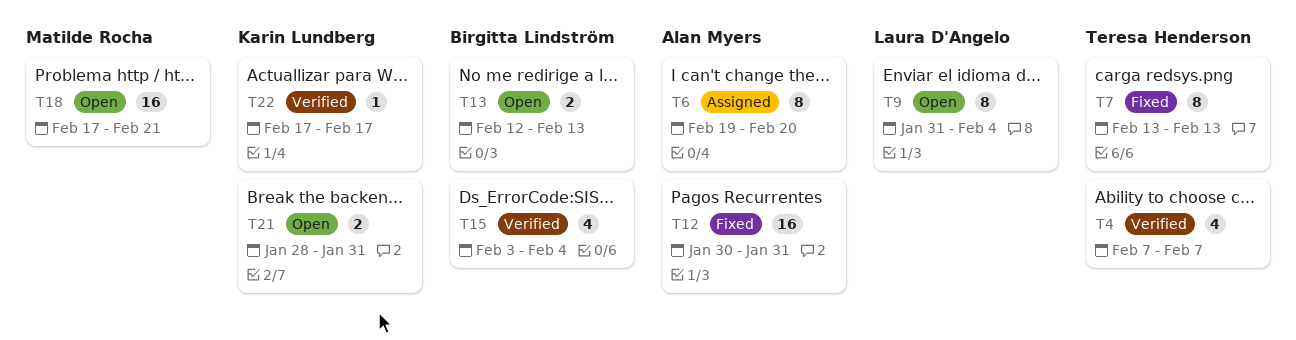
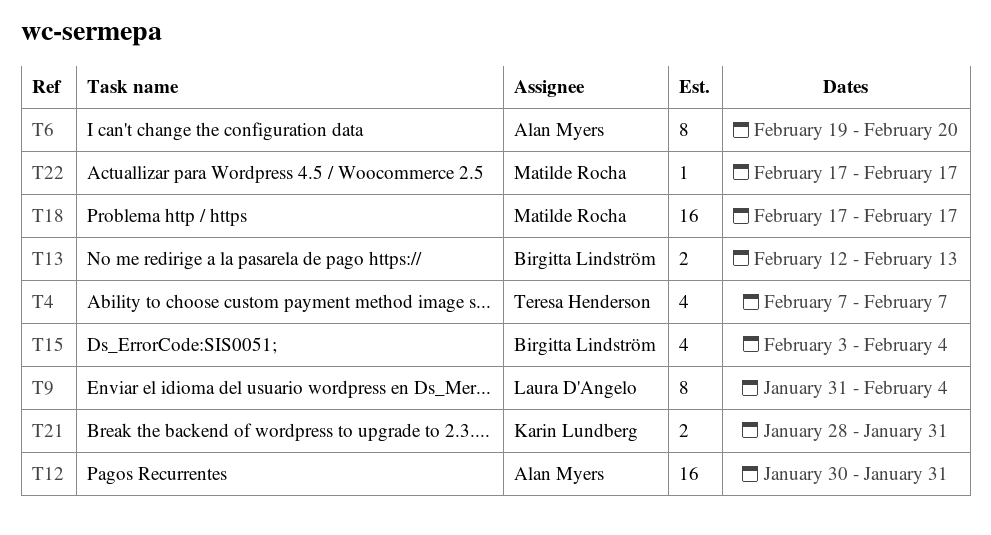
T7: present -> none
T18, due: Feb 21 -> Feb 17
T22, owner: Karin Lundberg -> Matilde Rocha

